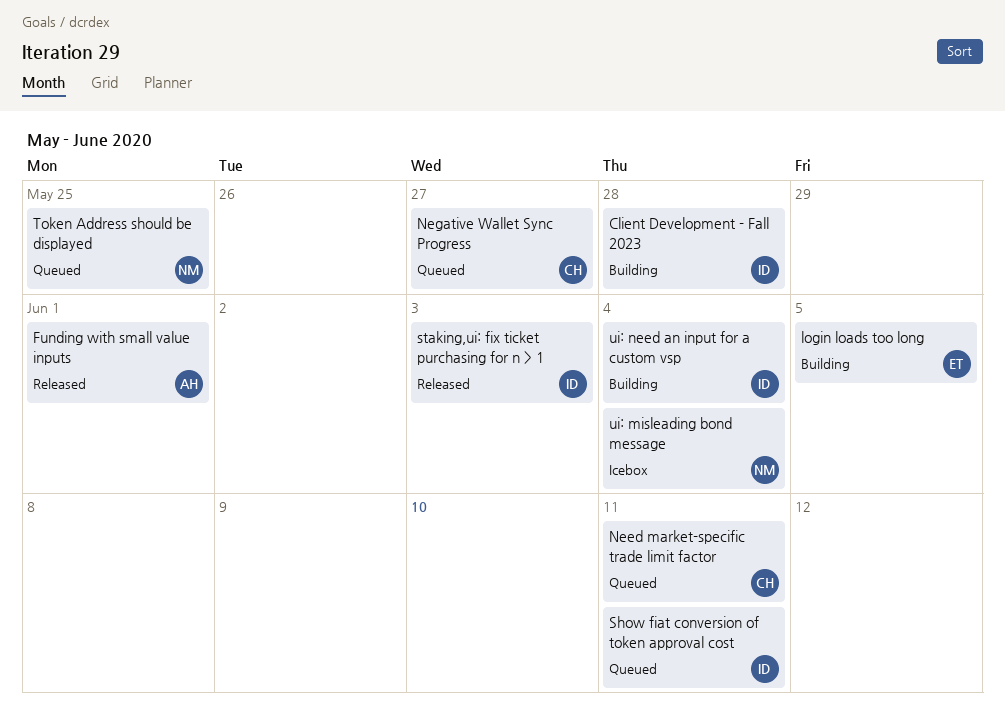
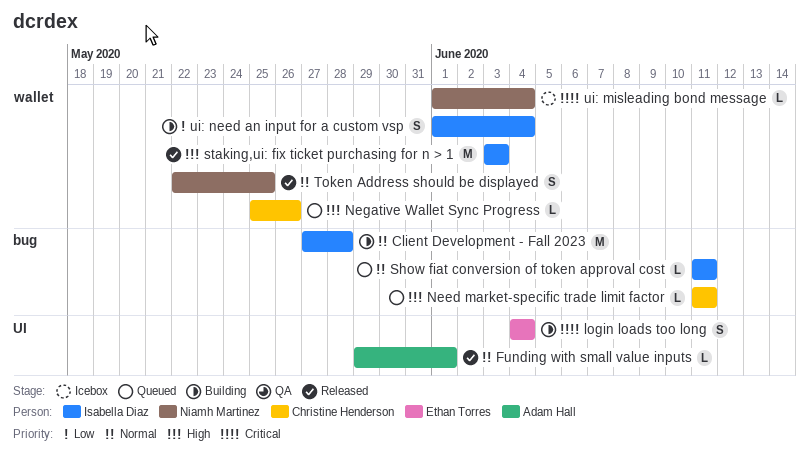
login loads too long, due: Jun 5 -> Jun 4
Negative Wallet Sync Progress, due: May 27 -> May 26
Token Address should be displayed, status: Queued -> Released

